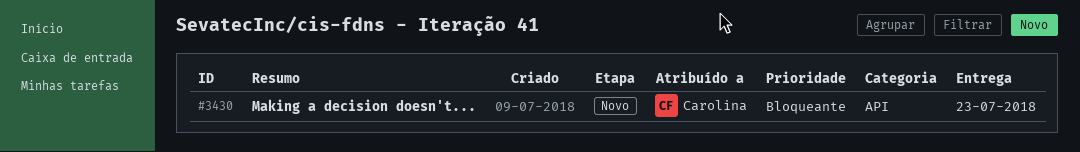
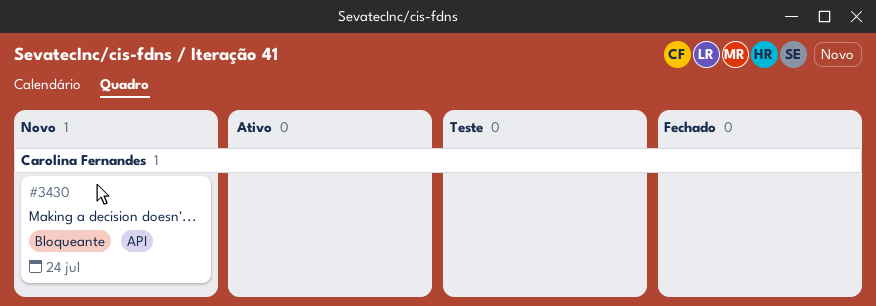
#3430, due: Jul 23 -> Jul 24

